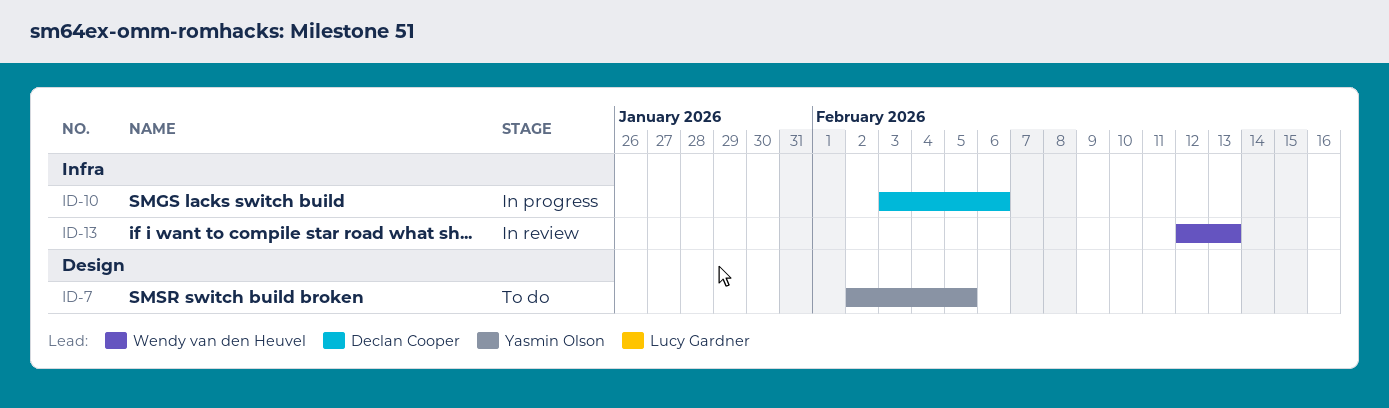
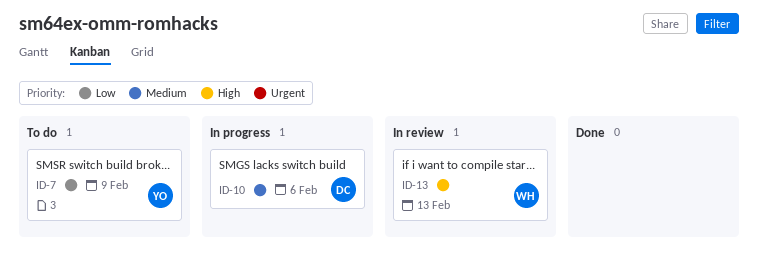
ID-7, due: Feb 5 -> Feb 9

